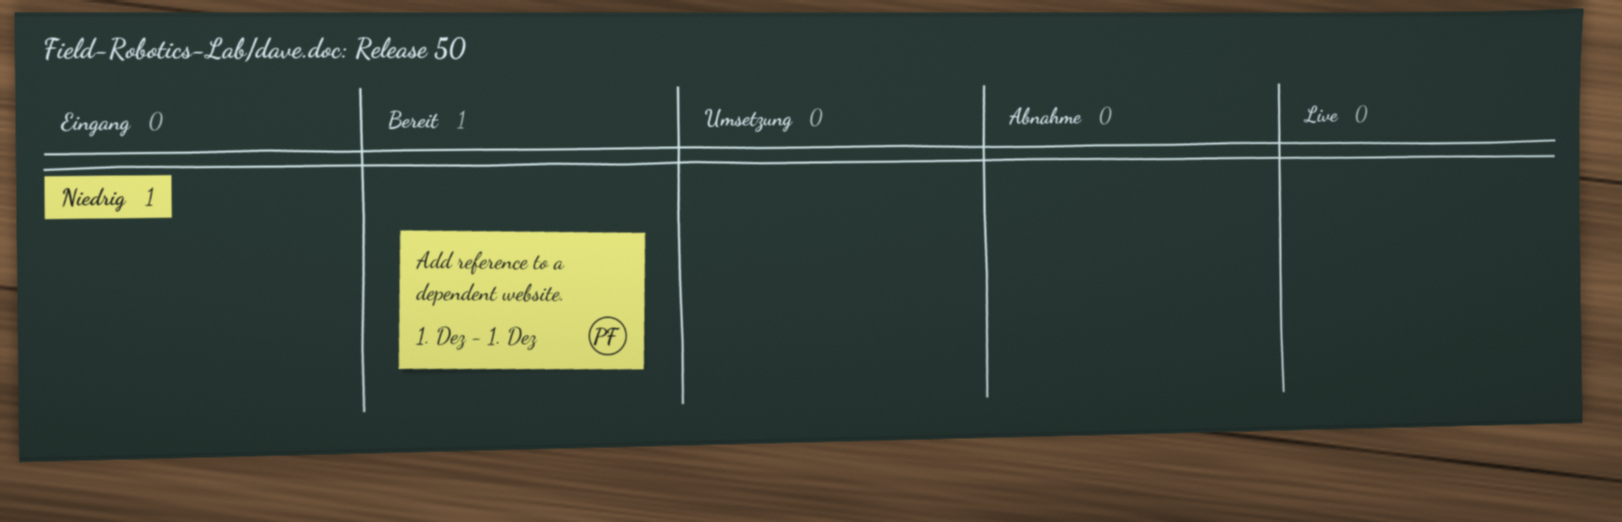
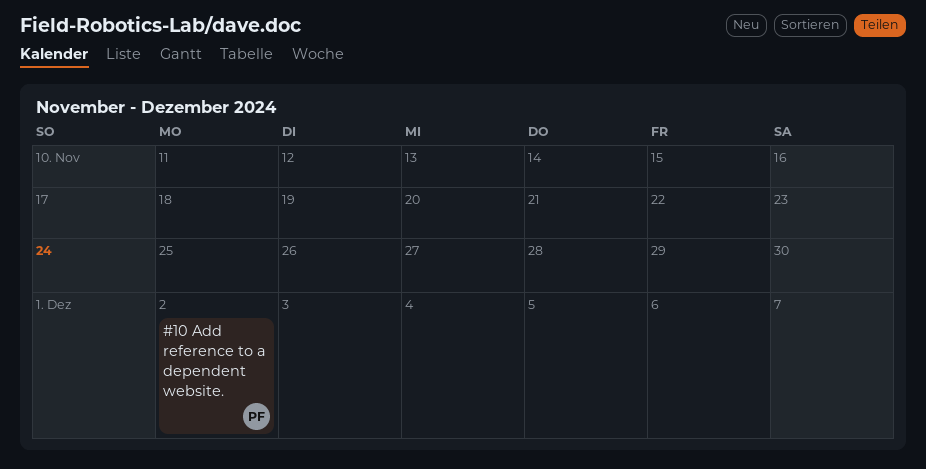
Add reference to a dependent website., due: Dec 1 -> Dec 2

